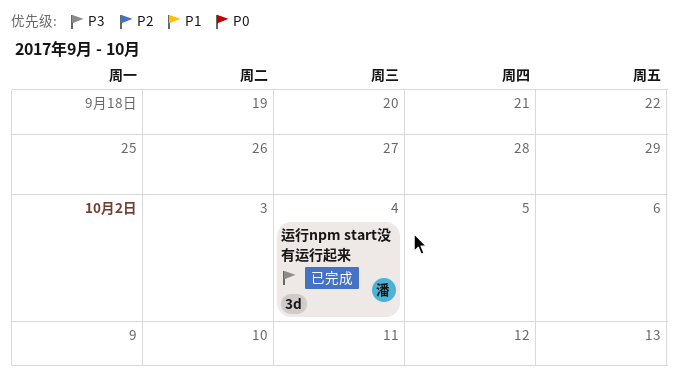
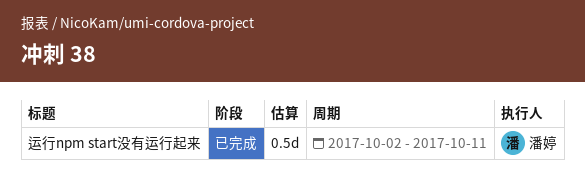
运行npm start没有运行起来, estimate: 3d -> 0.5d
运行npm start没有运行起来, due: Oct 4 -> Oct 11

